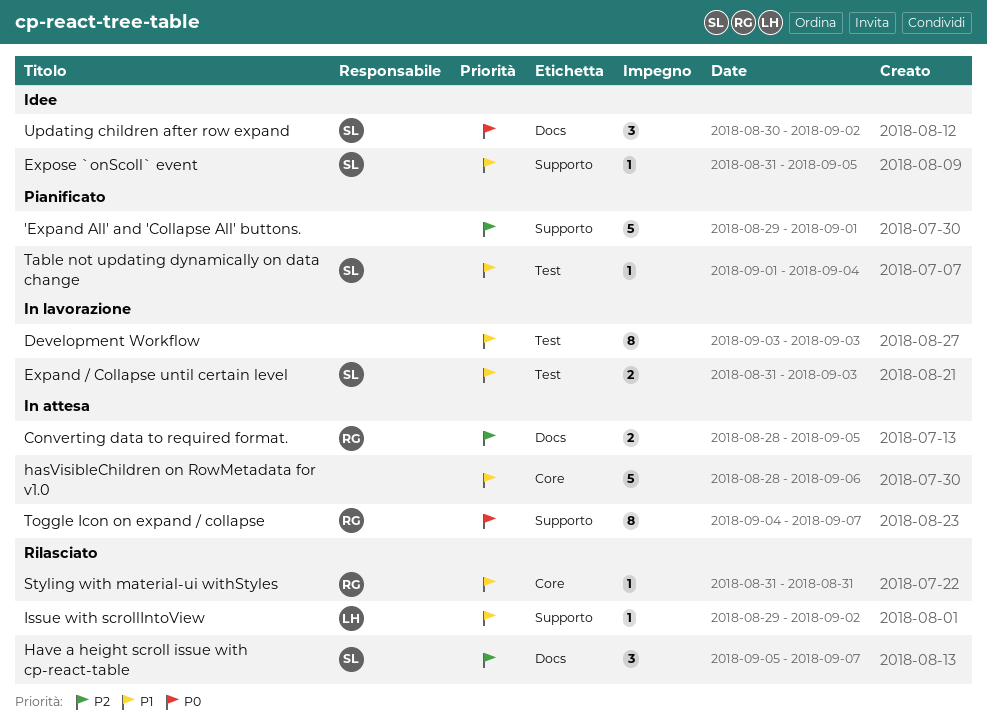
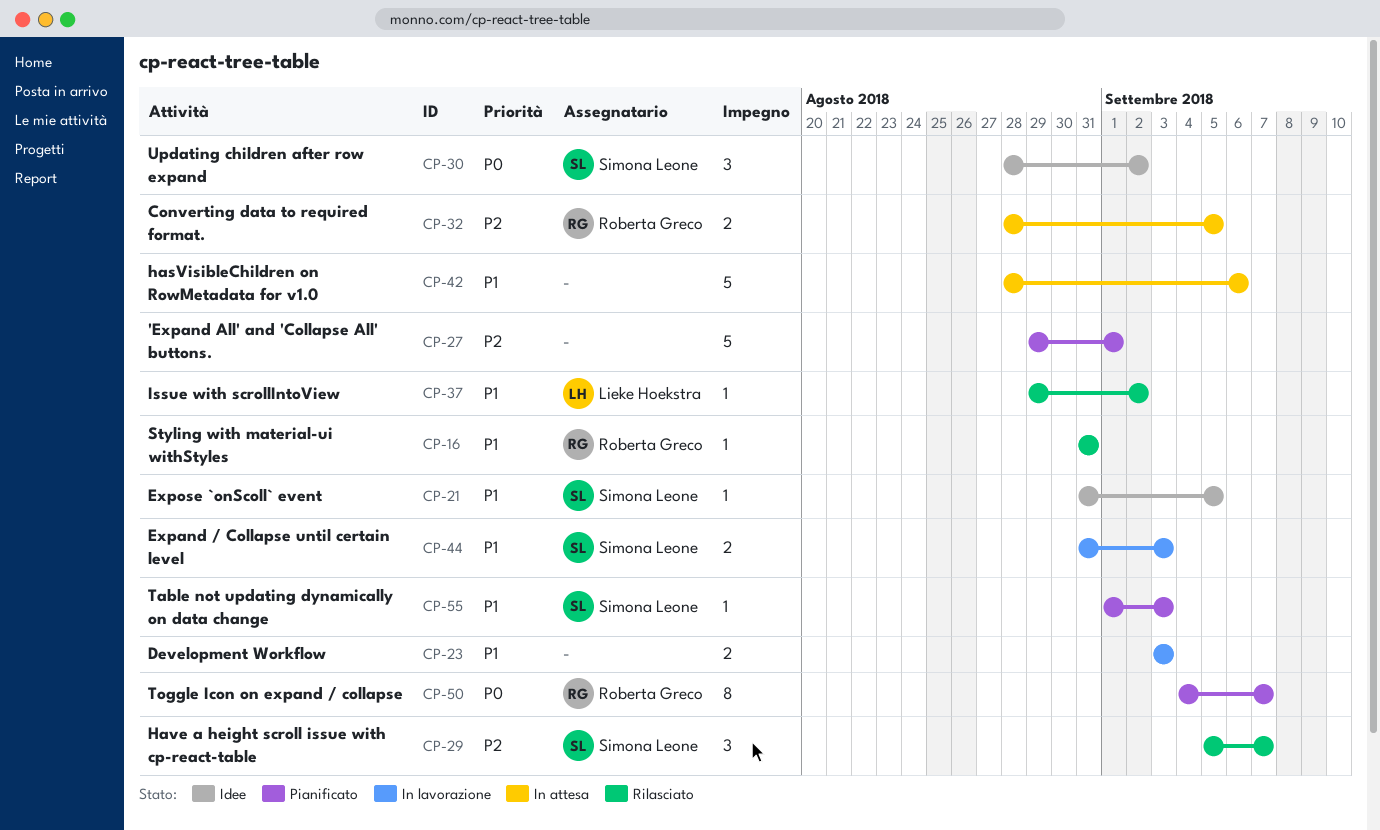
Development Workflow, estimate: 8 -> 2
Table not updating dynamically on data change, due: Sep 4 -> Sep 3
Toggle Icon on expand / collapse, status: In attesa -> Pianificato
Updating children after row expand, start: Aug 30 -> Aug 28

